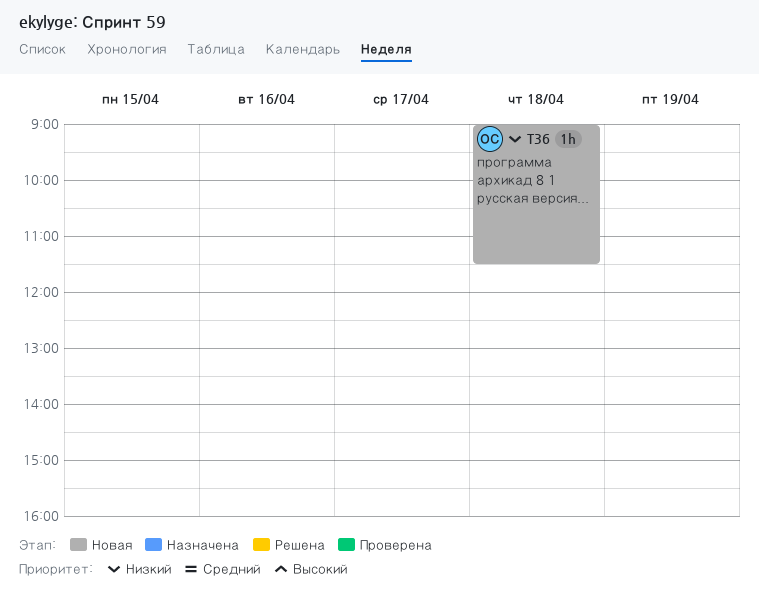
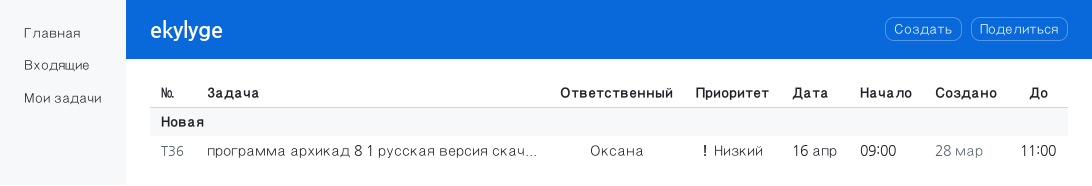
T36, day: Apr 18 -> Apr 16
T36, ends: 11:30 -> 11:00

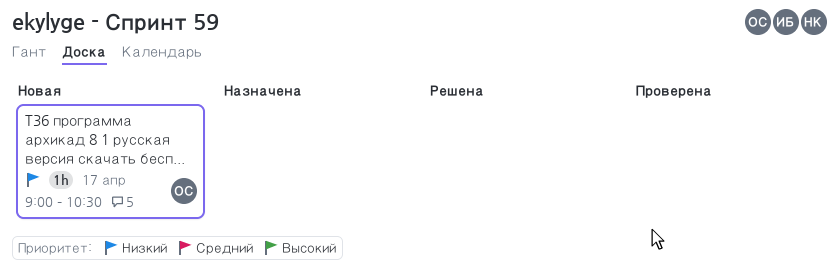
T36, day: Apr 16 -> Apr 17
T36, ends: 11:00 -> 10:30

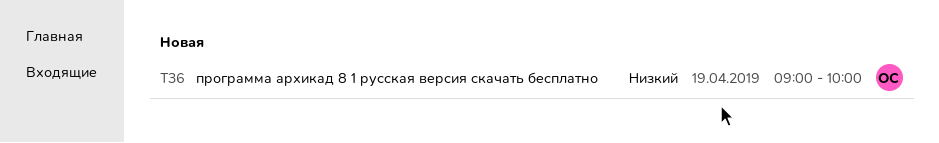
T36, day: Apr 17 -> Apr 19
T36, ends: 10:30 -> 10:00

